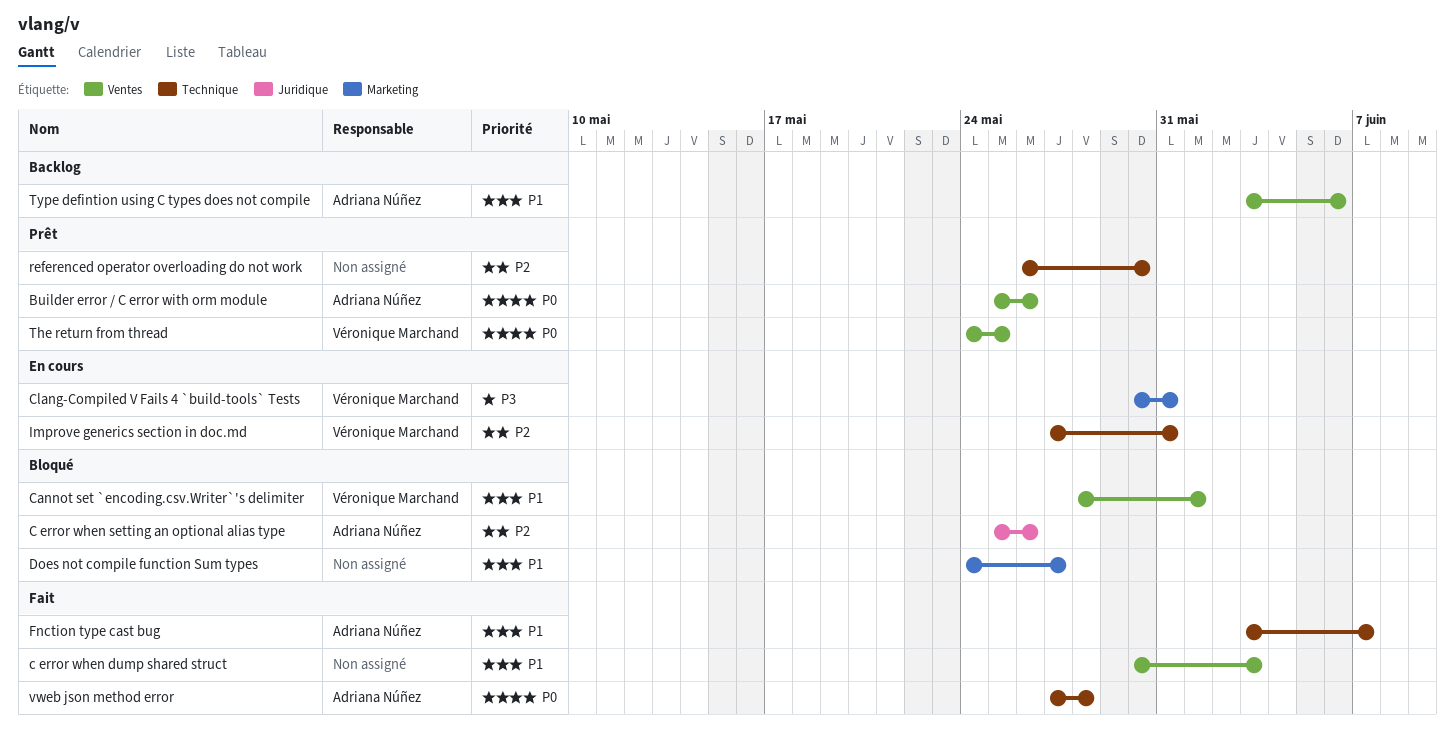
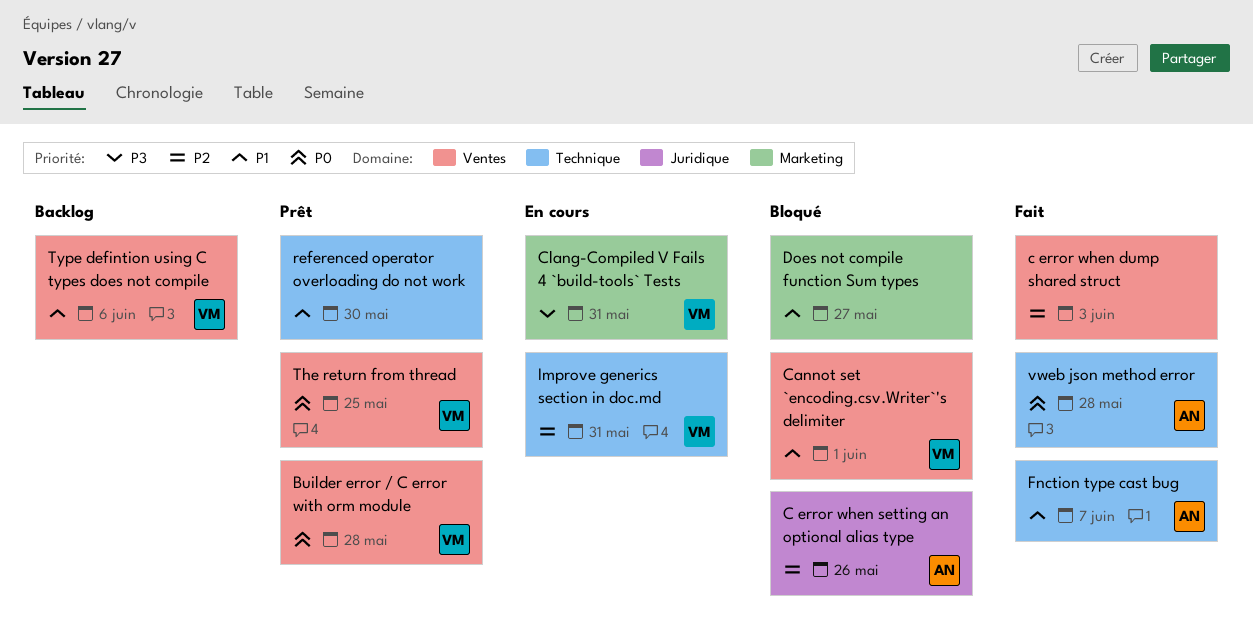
Builder error / C error with orm module, owner: Adriana Núñez -> Véronique Marchand
Builder error / C error with orm module, due: May 26 -> May 28
c error when dump shared struct, priority: P1 -> P2
referenced operator overloading do not work, priority: P2 -> P1
Type defintion using C types does not compile, owner: Adriana Núñez -> Véronique Marchand

